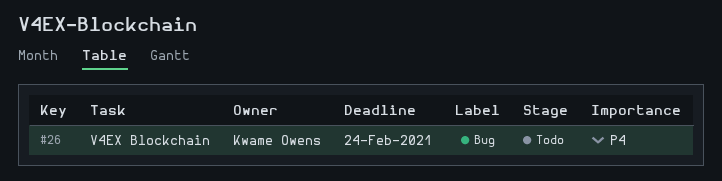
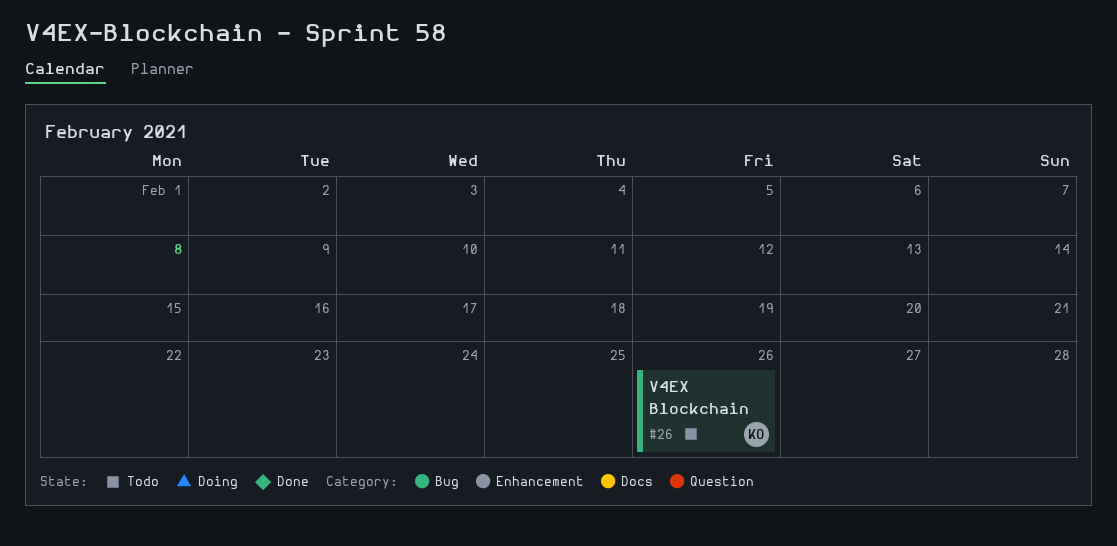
#26, due: Feb 24 -> Feb 26

